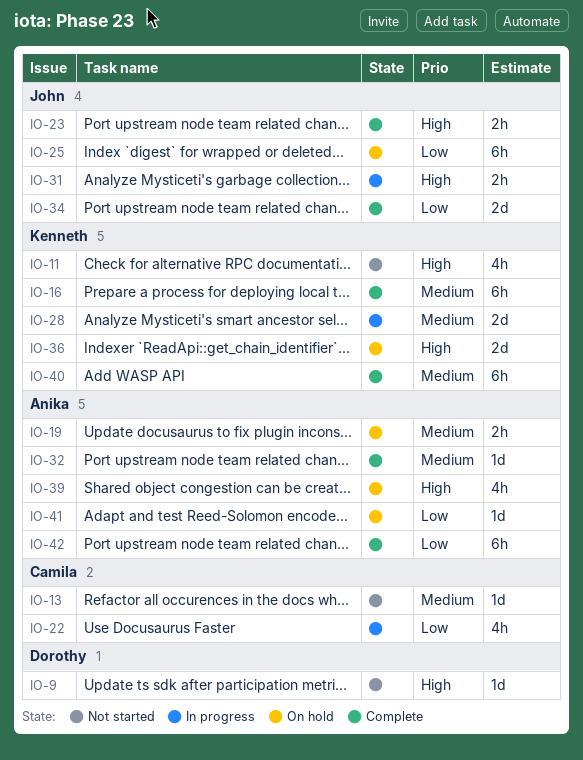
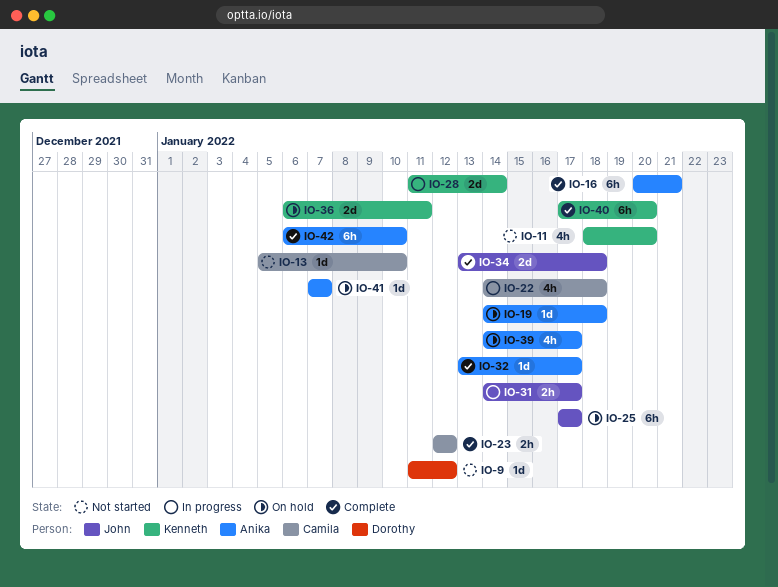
IO-16, owner: Kenneth -> Anika
IO-19, estimate: 2h -> 1d
IO-23, owner: John -> Camila

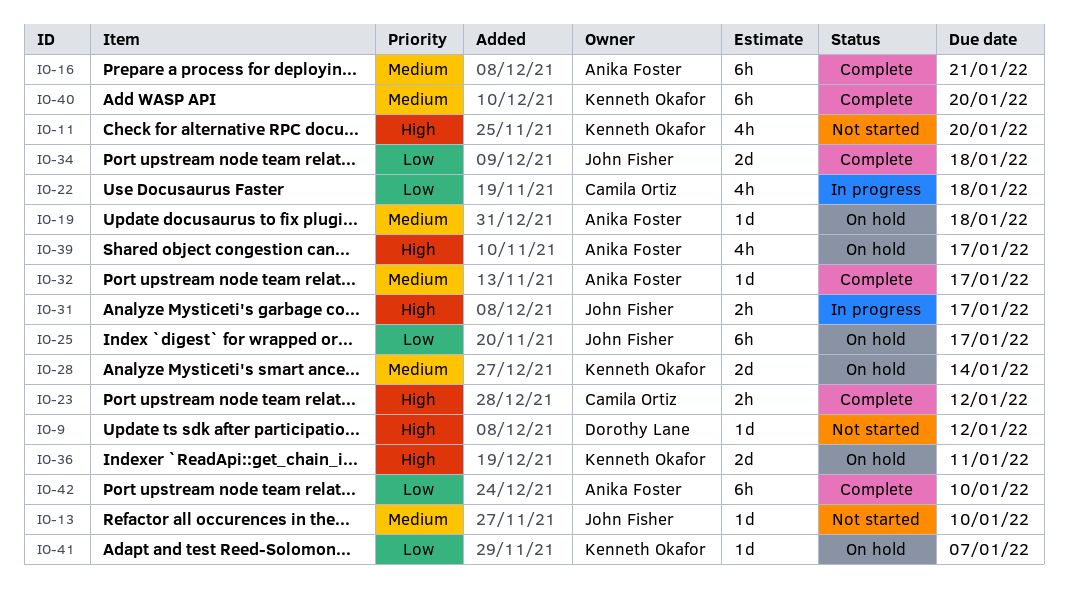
IO-13, owner: Camila Ortiz -> John Fisher
IO-28, status: In progress -> On hold
IO-41, owner: Anika Foster -> Kenneth Okafor

